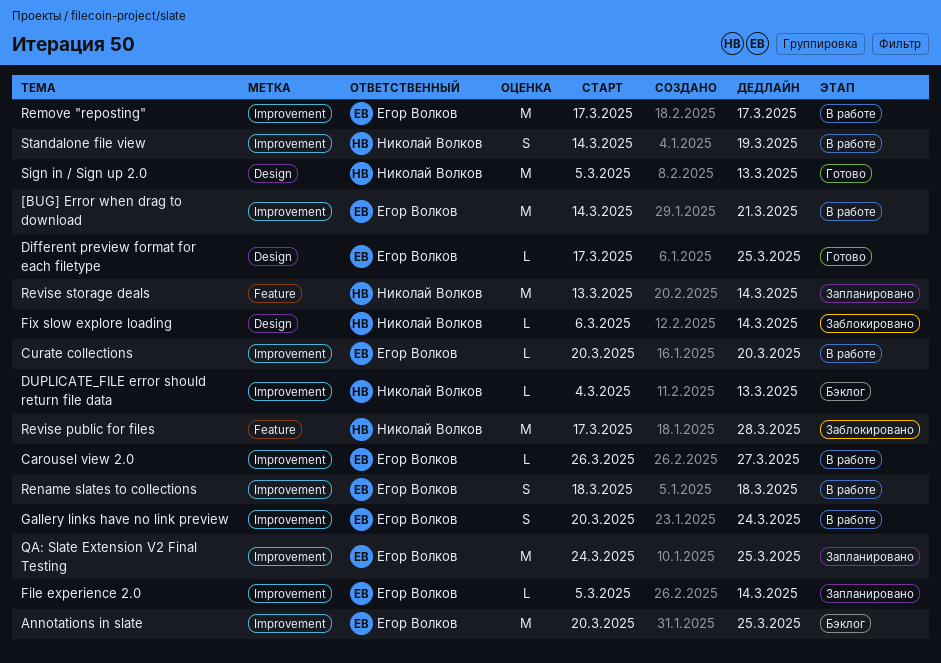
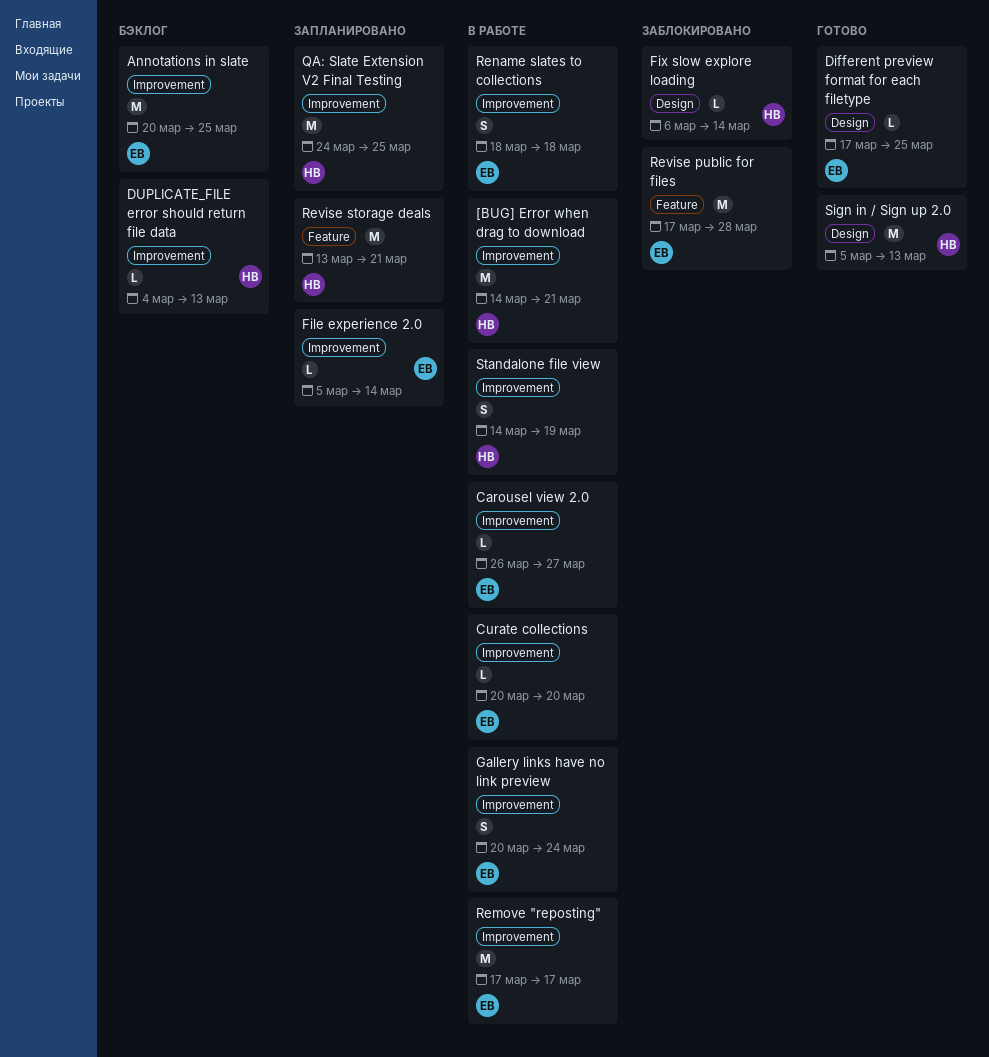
[BUG] Error when drag to download, owner: Егор Волков -> Николай Волков
QA: Slate Extension V2 Final Testing, owner: Егор Волков -> Николай Волков
Revise public for files, owner: Николай Волков -> Егор Волков
Revise storage deals, due: Mar 14 -> Mar 21

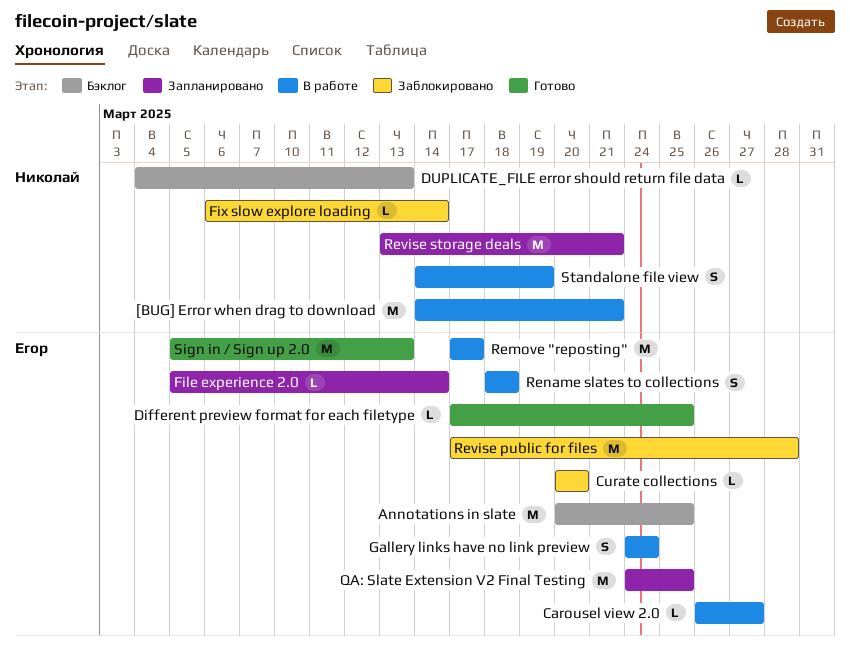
Curate collections, status: В работе -> Заблокировано
Gallery links have no link preview, start: Mar 20 -> Mar 24
QA: Slate Extension V2 Final Testing, owner: Николай -> Егор
Sign in / Sign up 2.0, owner: Николай -> Егор

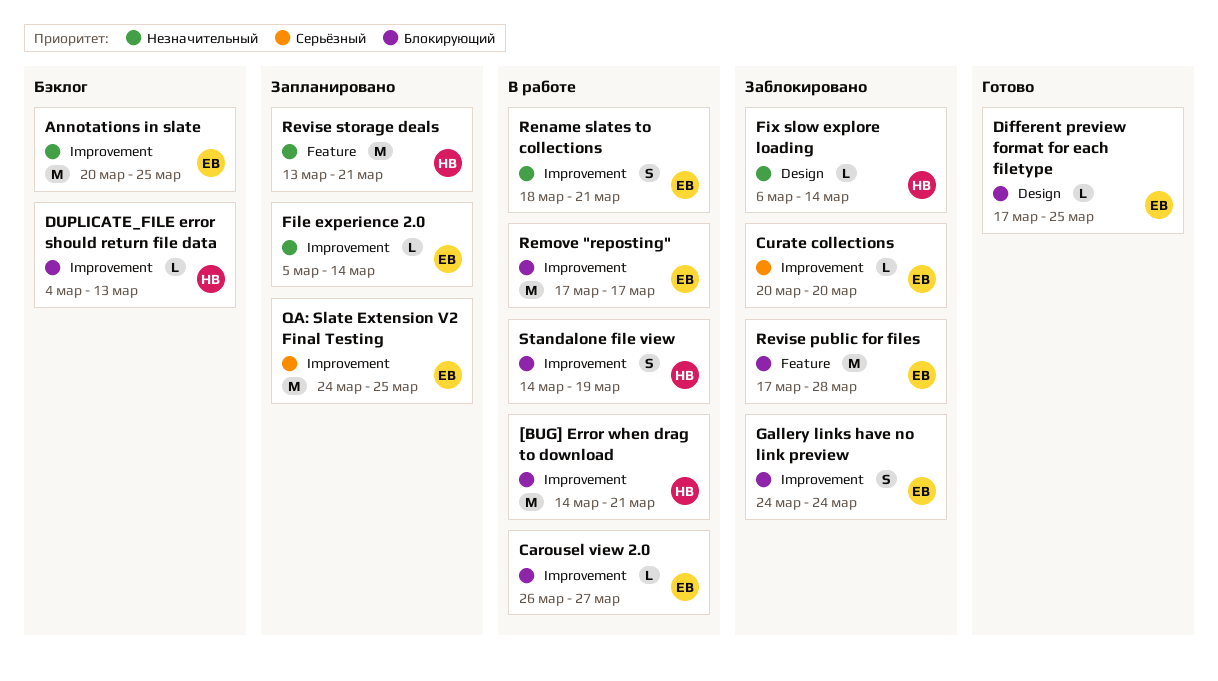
Gallery links have no link preview, status: В работе -> Заблокировано
Rename slates to collections, due: Mar 18 -> Mar 21
Sign in / Sign up 2.0: present -> none

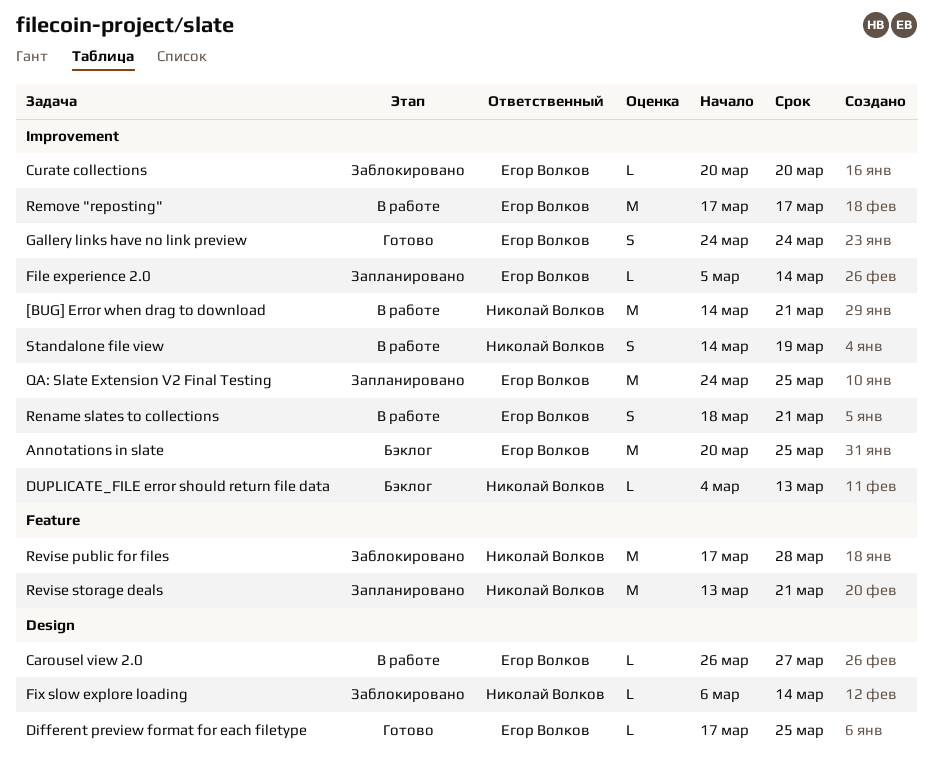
Carousel view 2.0, label: Improvement -> Design
Gallery links have no link preview, status: Заблокировано -> Готово
Revise public for files, owner: Егор Волков -> Николай Волков

